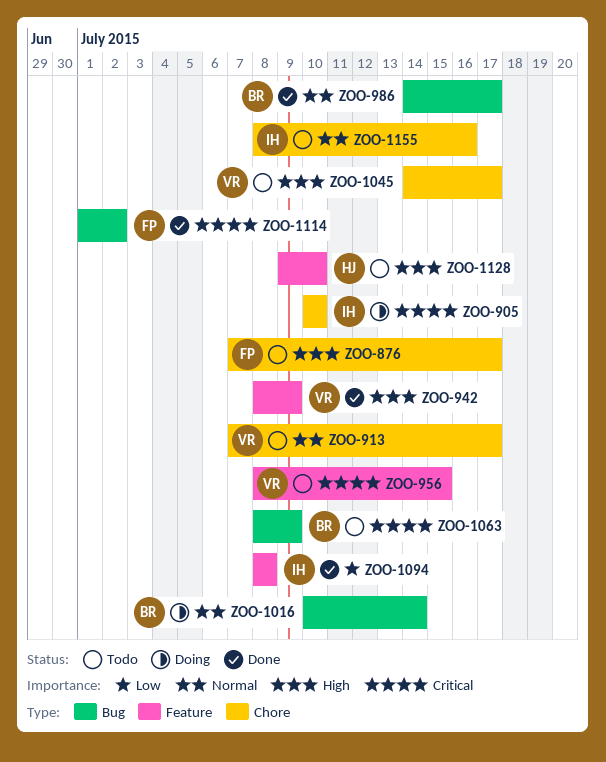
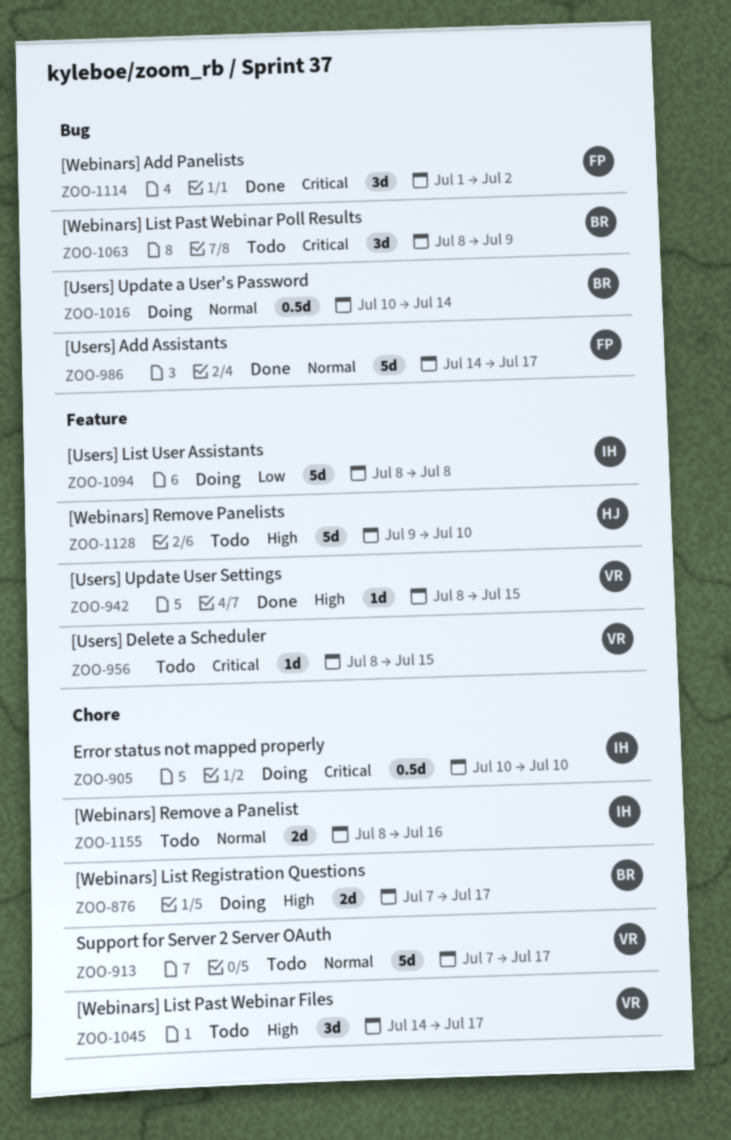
ZOO-876, status: Todo -> Doing
ZOO-876, owner: FP -> BR
ZOO-942, due: Jul 9 -> Jul 15
ZOO-986, owner: BR -> FP
ZOO-1094, status: Done -> Doing

